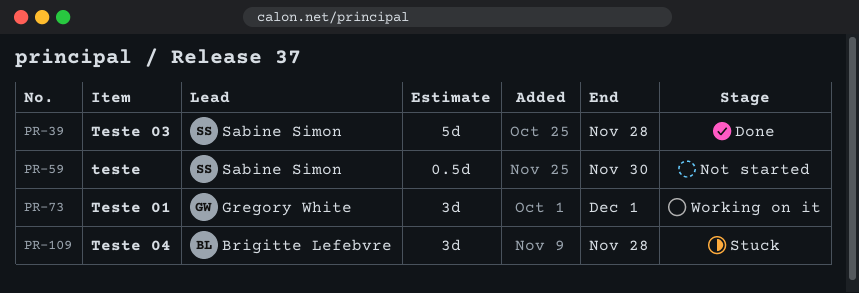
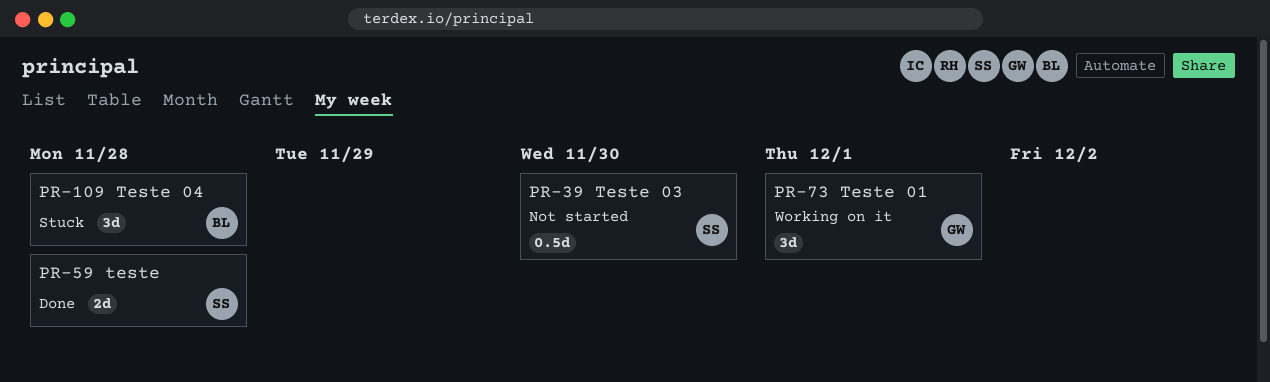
PR-39, status: Done -> Not started
PR-39, estimate: 5d -> 0.5d
PR-39, due: Nov 28 -> Nov 30
PR-59, status: Not started -> Done
PR-59, estimate: 0.5d -> 2d
PR-59, due: Nov 30 -> Nov 28

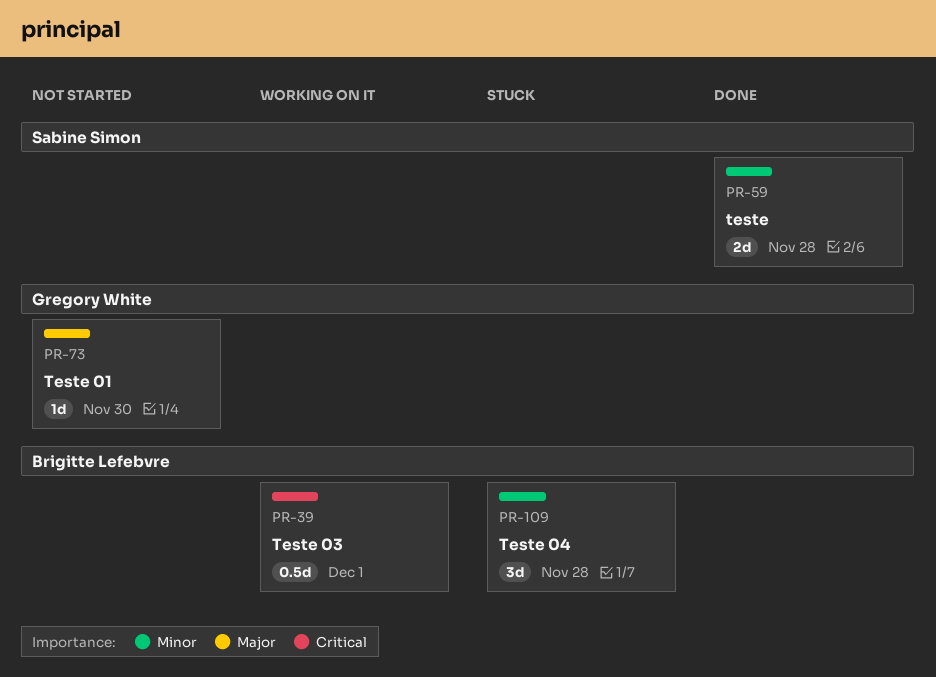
PR-39, status: Not started -> Working on it
PR-39, owner: Sabine Simon -> Brigitte Lefebvre
PR-39, due: Nov 30 -> Dec 1
PR-73, status: Working on it -> Not started
PR-73, estimate: 3d -> 1d
PR-73, due: Dec 1 -> Nov 30

